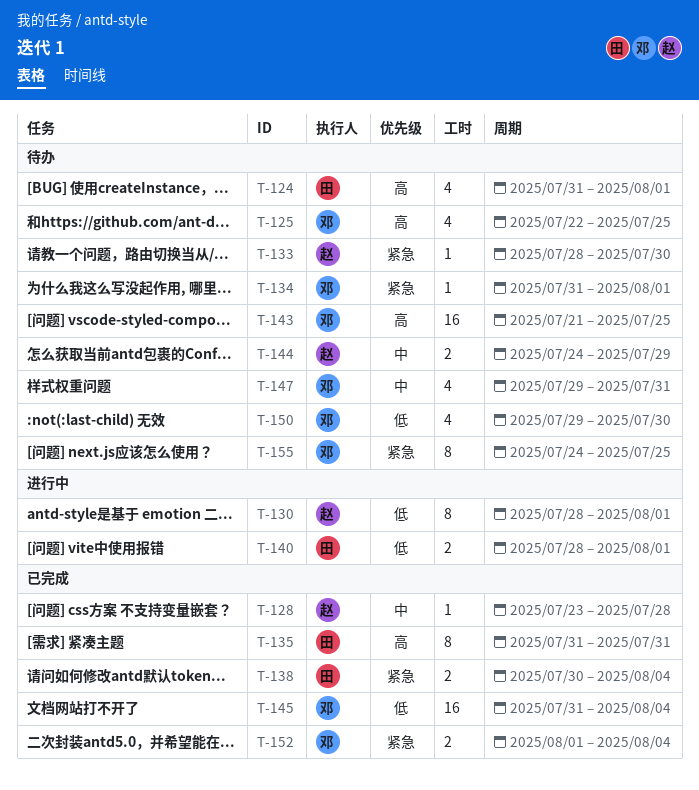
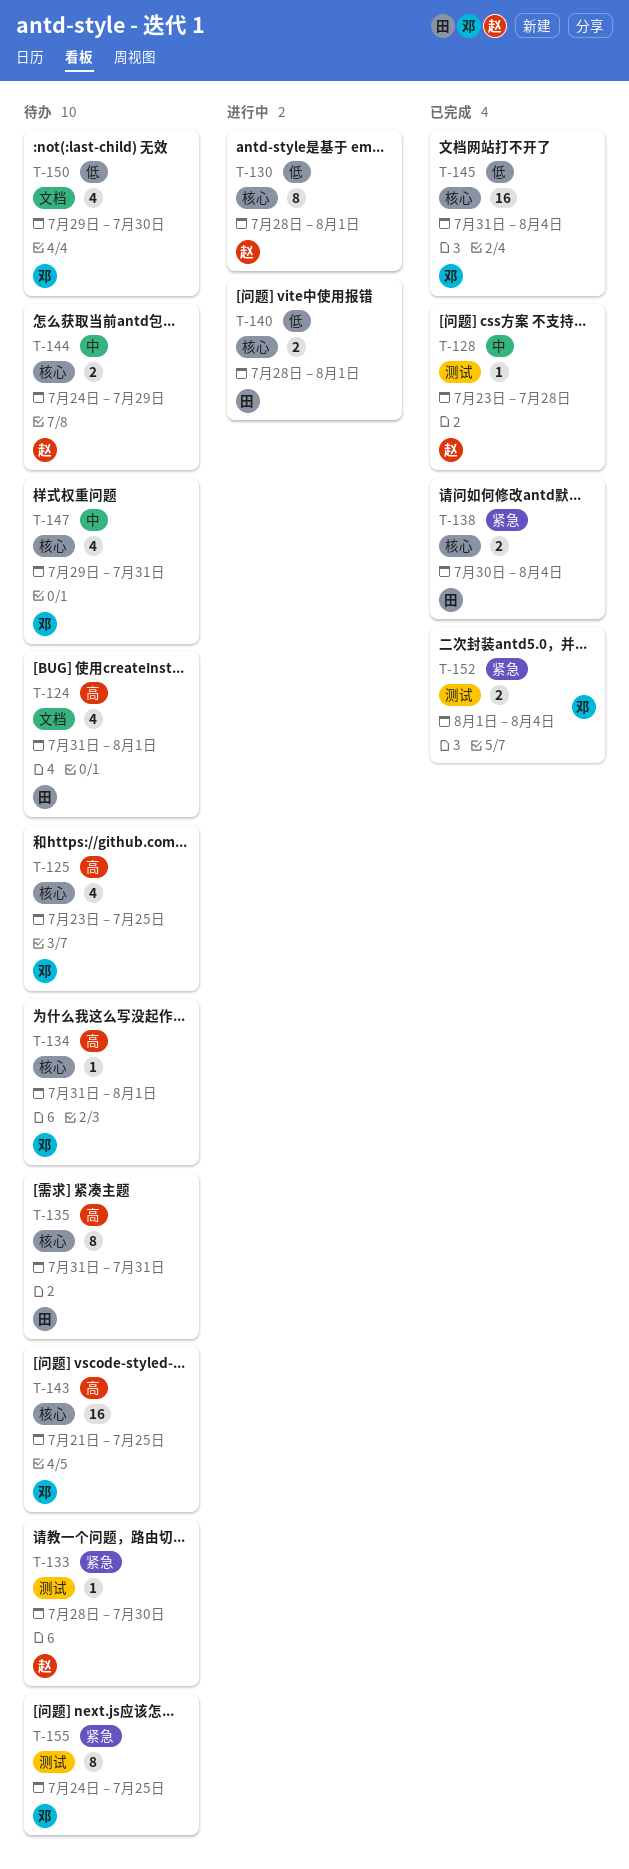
T-125, start: Jul 22 -> Jul 23
T-134, priority: 紧急 -> 高
T-135, status: 已完成 -> 待办

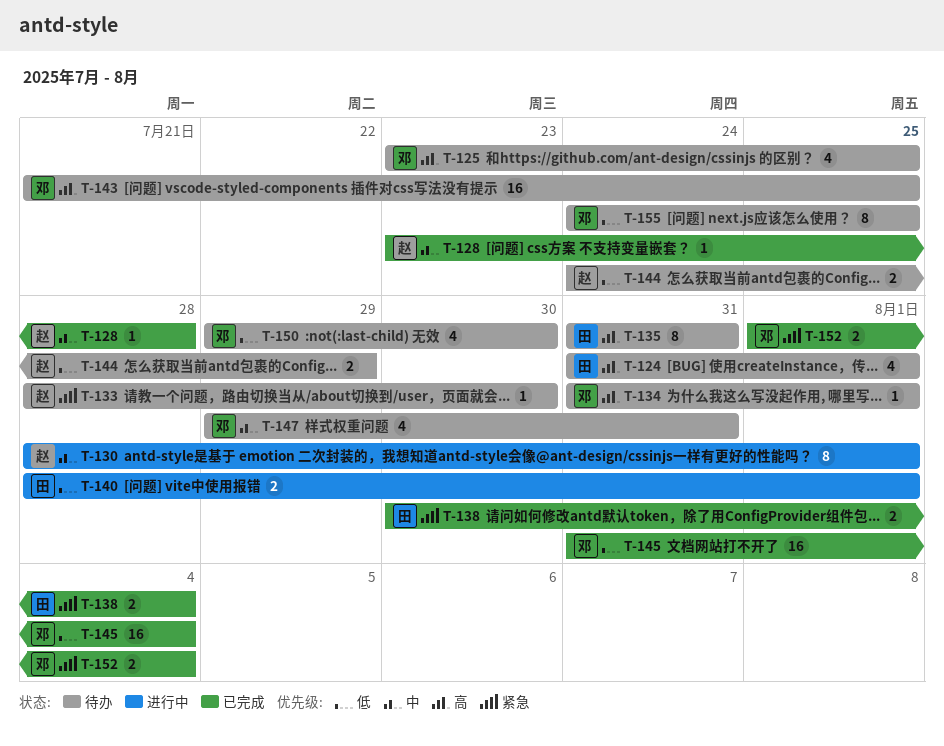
T-130, priority: 低 -> 中
T-144, priority: 中 -> 低
T-155, priority: 紧急 -> 低

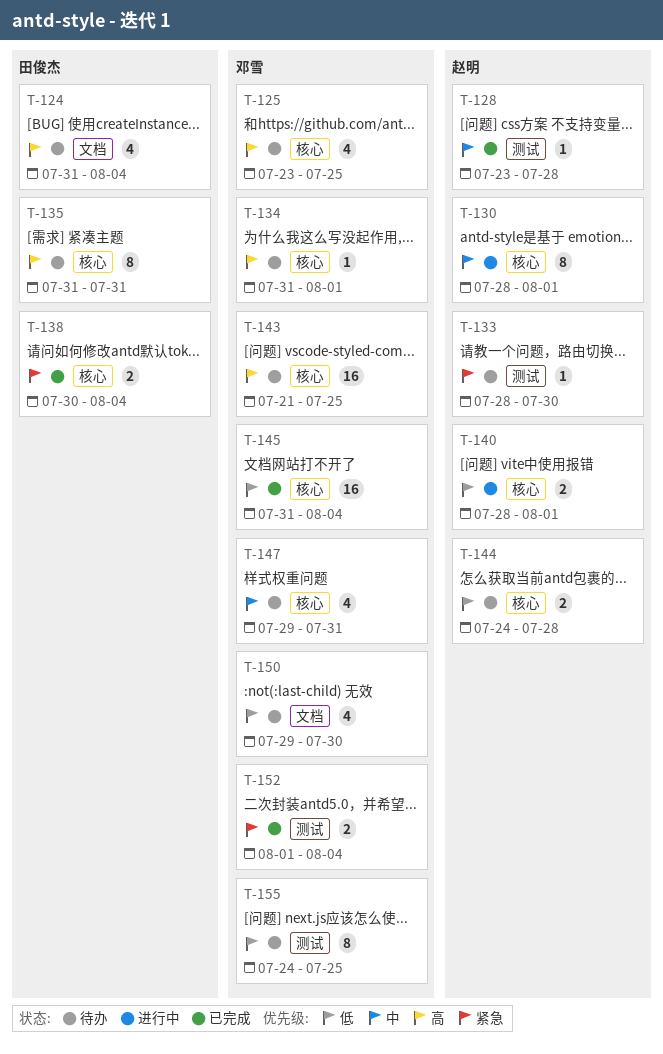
T-124, due: Aug 1 -> Aug 4
T-140, owner: 田俊杰 -> 赵明
T-144, due: Jul 29 -> Jul 28

